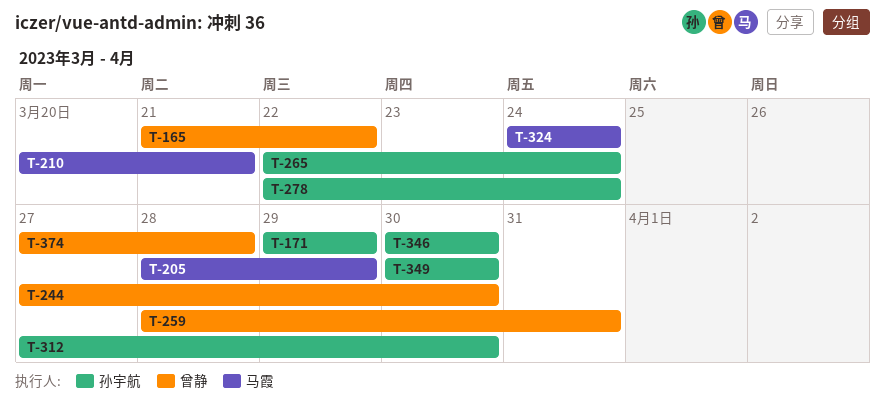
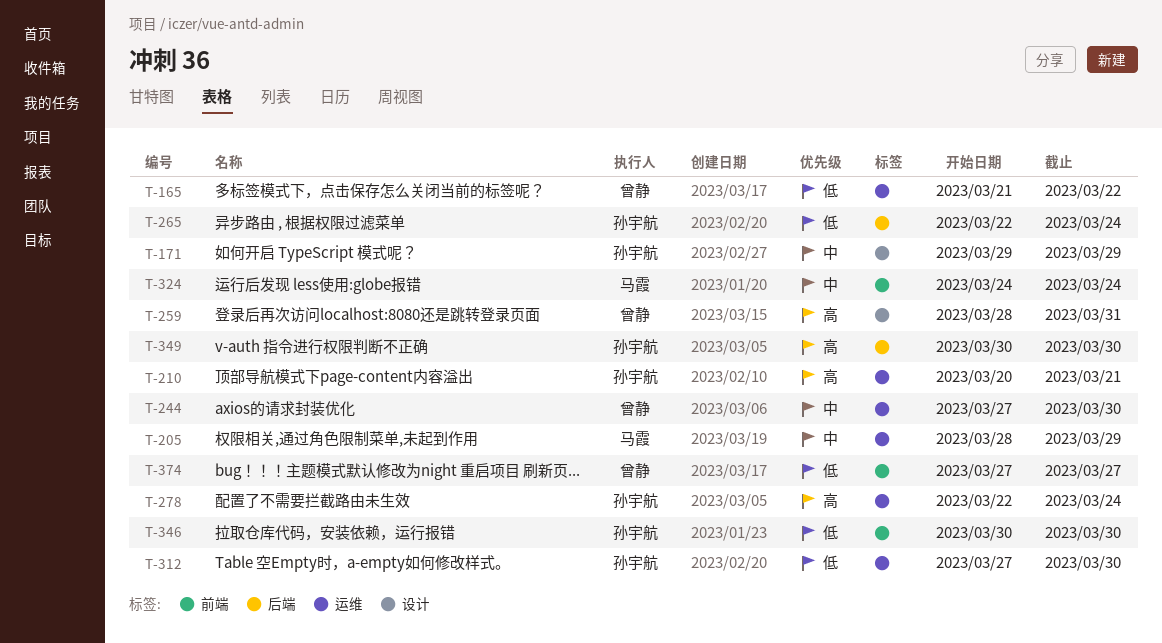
T-210, owner: 马霞 -> 孙宇航
T-374, due: Mar 28 -> Mar 27

